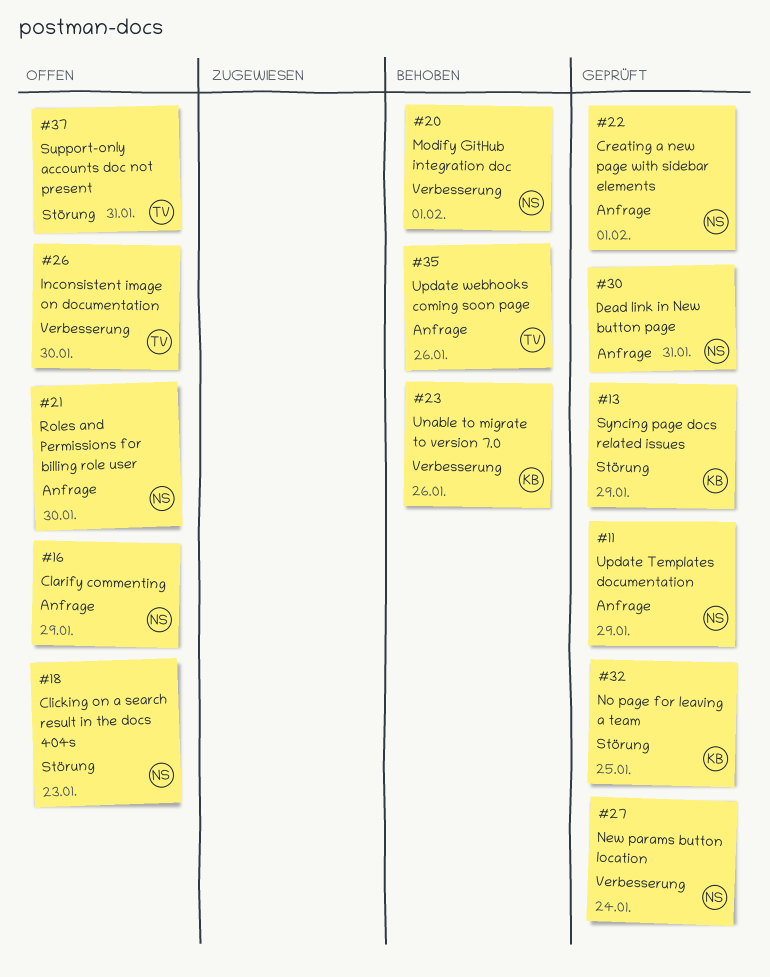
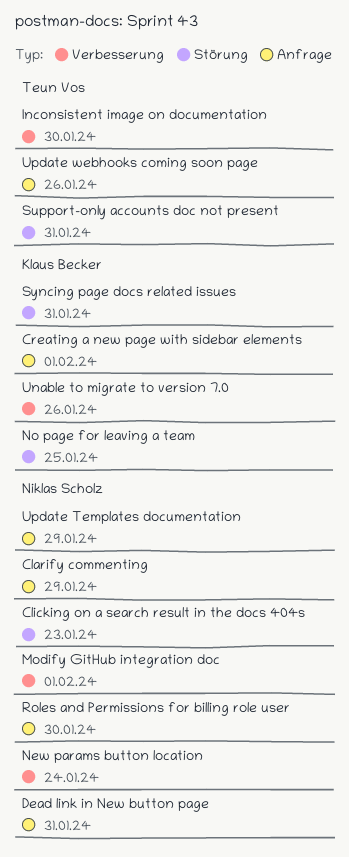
Creating a new page with sidebar elements, owner: Niklas Scholz -> Klaus Becker
Syncing page docs related issues, due: Jan 29 -> Jan 31

